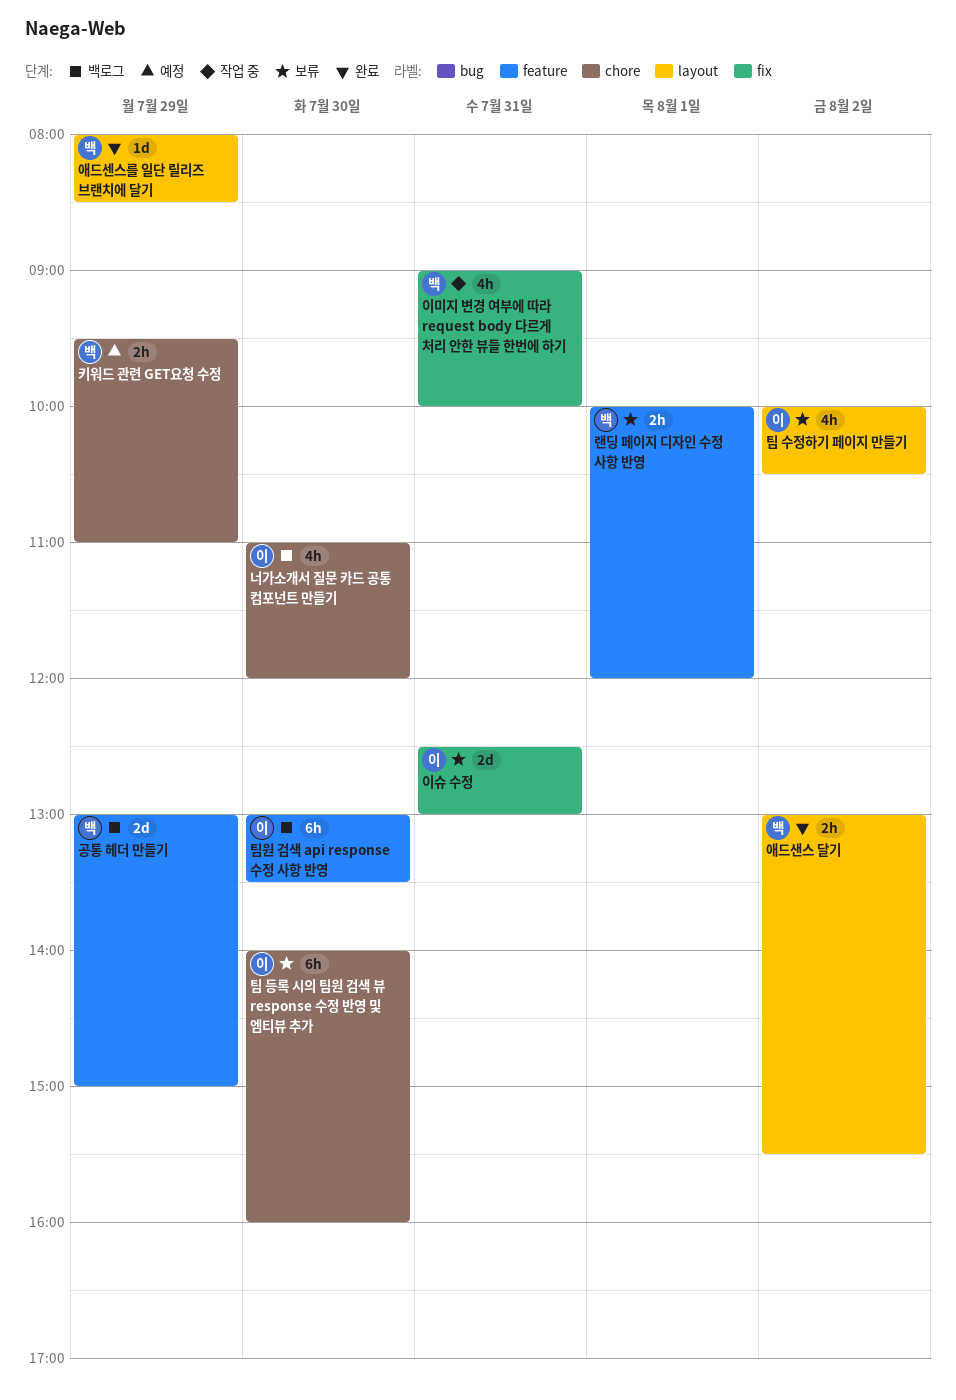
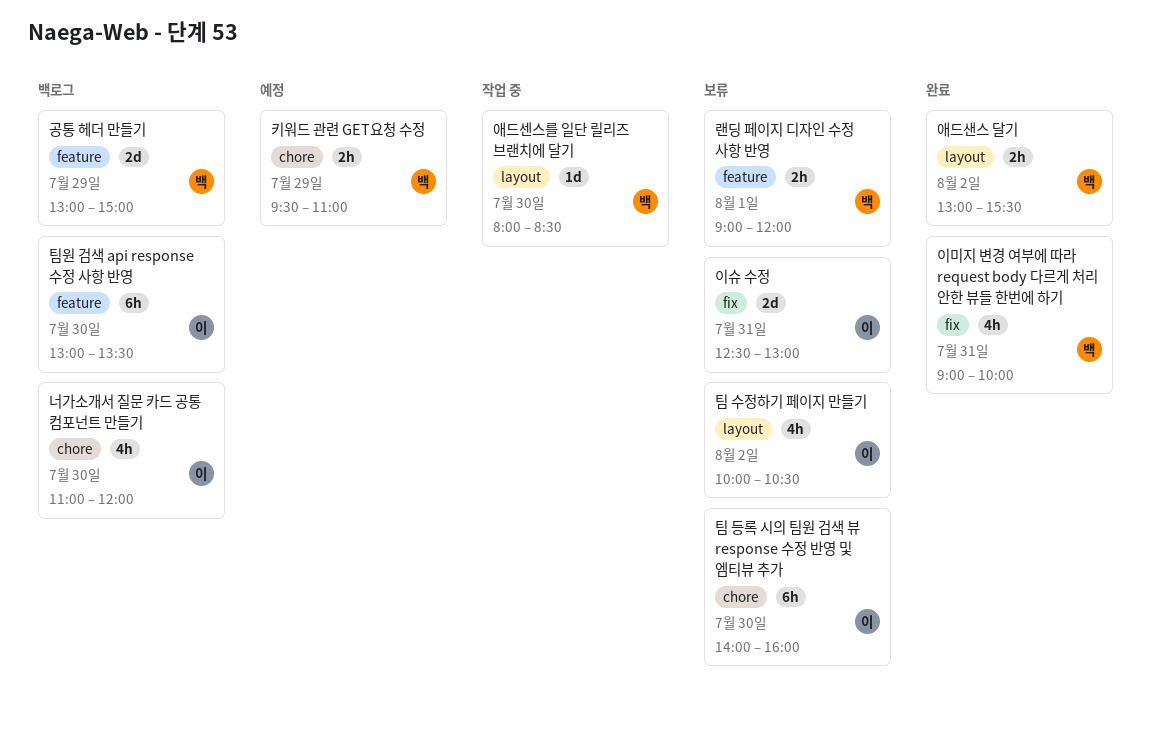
랜딩 페이지 디자인 수정 사항 반영, begins: 10:00 -> 09:00
애드센스를 일단 릴리즈 브랜치에 달기, status: 완료 -> 작업 중
애드센스를 일단 릴리즈 브랜치에 달기, day: Jul 29 -> Jul 30
이미지 변경 여부에 따라 request body 다르게 처리 안한 뷰들 한번에 하기, status: 작업 중 -> 완료

